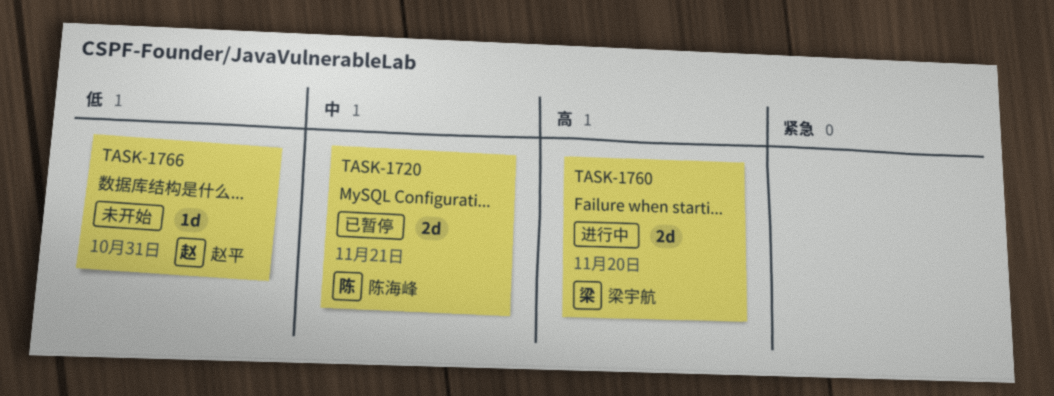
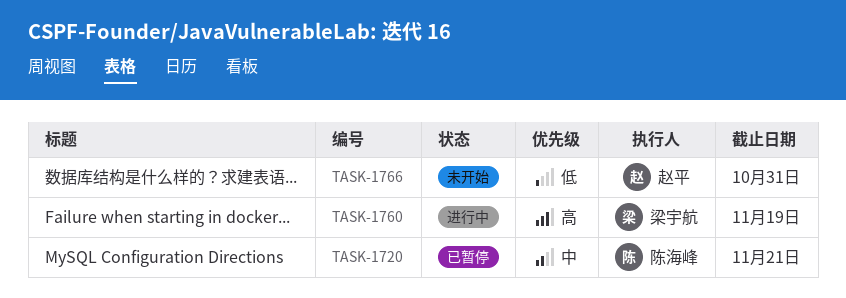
TASK-1760, due: Nov 20 -> Nov 19

